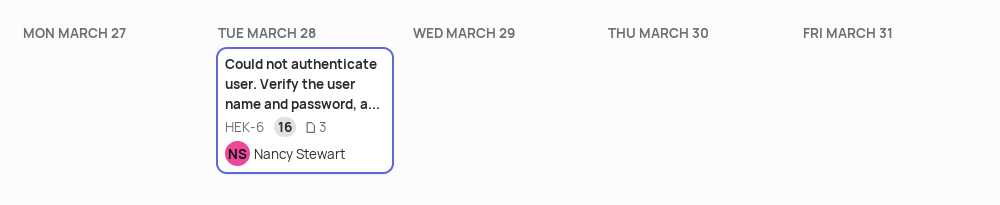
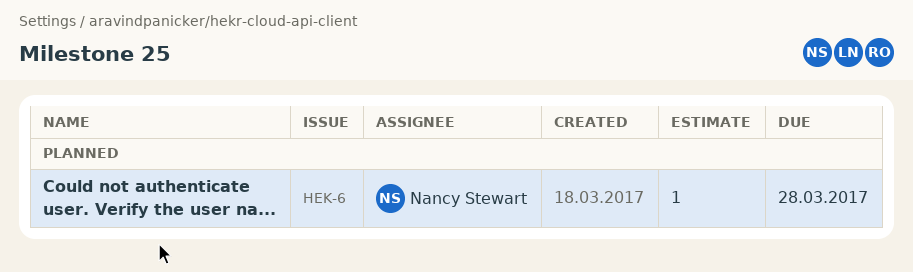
HEK-6, estimate: 16 -> 1

